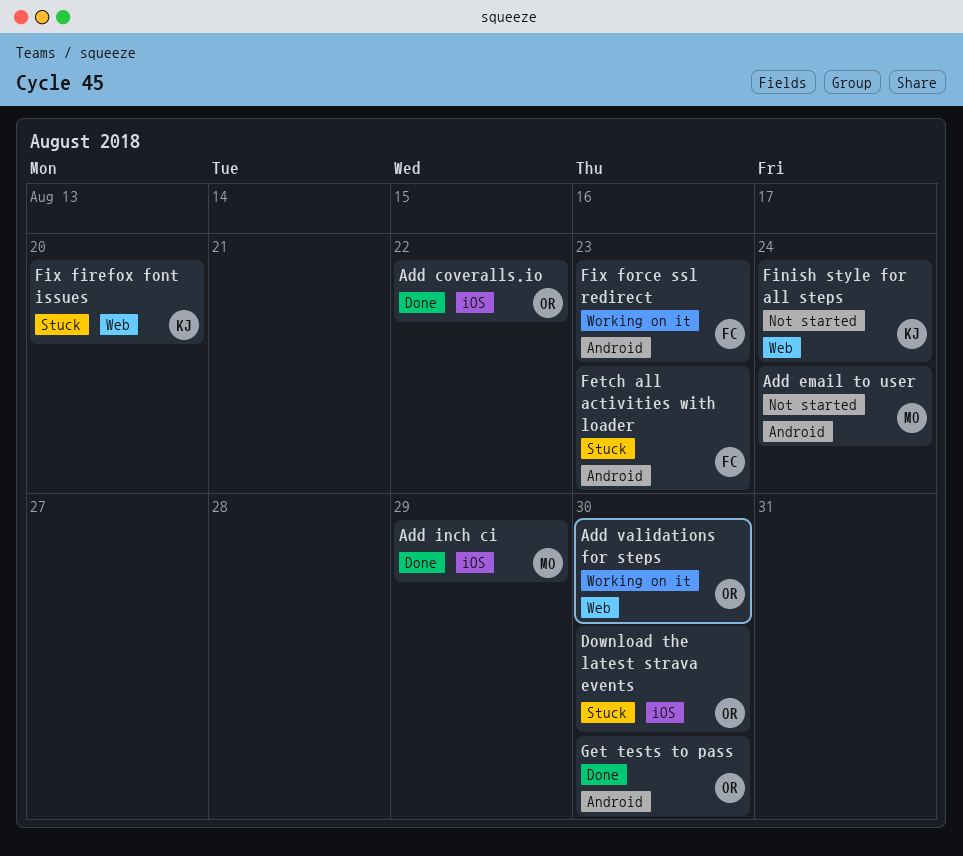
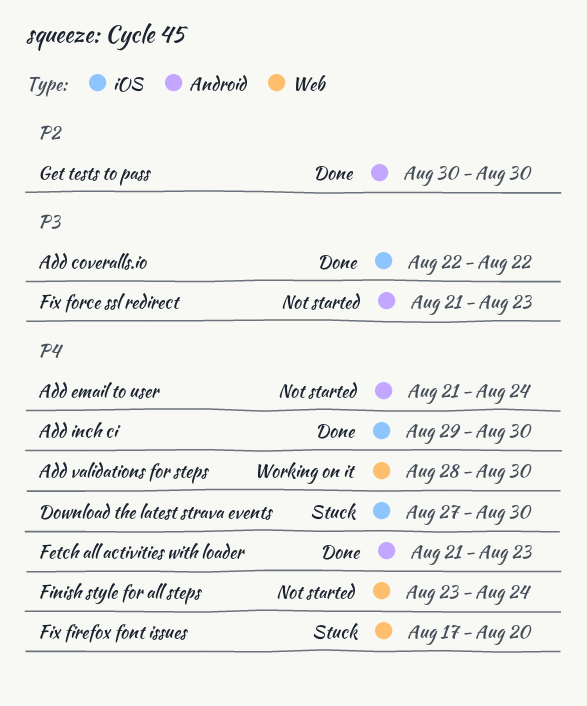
Add inch ci, due: Aug 29 -> Aug 30
Fetch all activities with loader, status: Stuck -> Done
Fix force ssl redirect, status: Working on it -> Not started

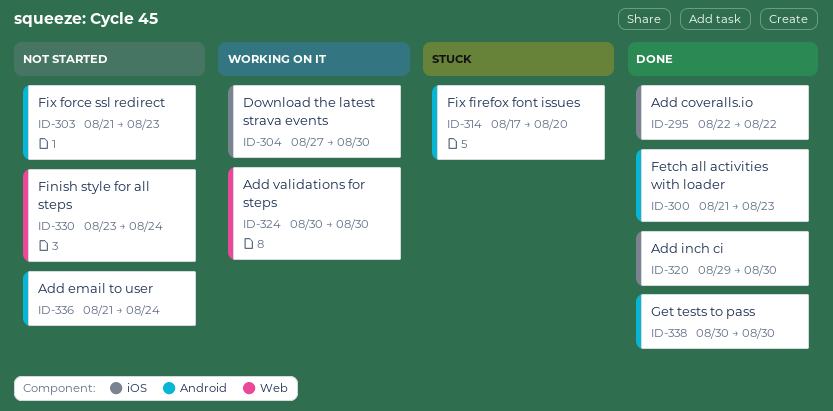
Add validations for steps, start: Aug 28 -> Aug 30
Download the latest strava events, status: Stuck -> Working on it
Fix firefox font issues, label: Web -> Android

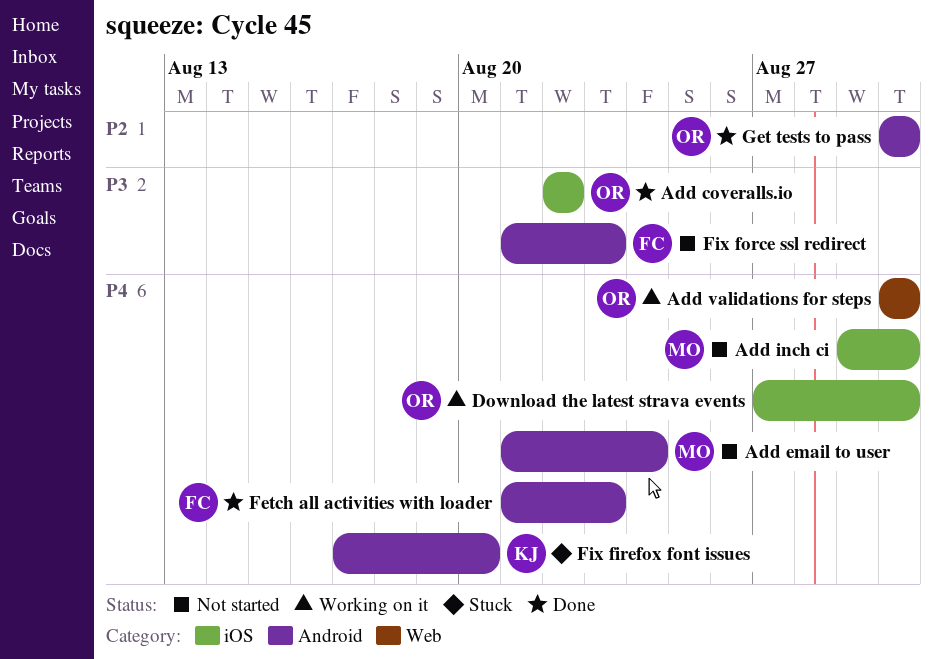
Add inch ci, status: Done -> Not started
Finish style for all steps: present -> none

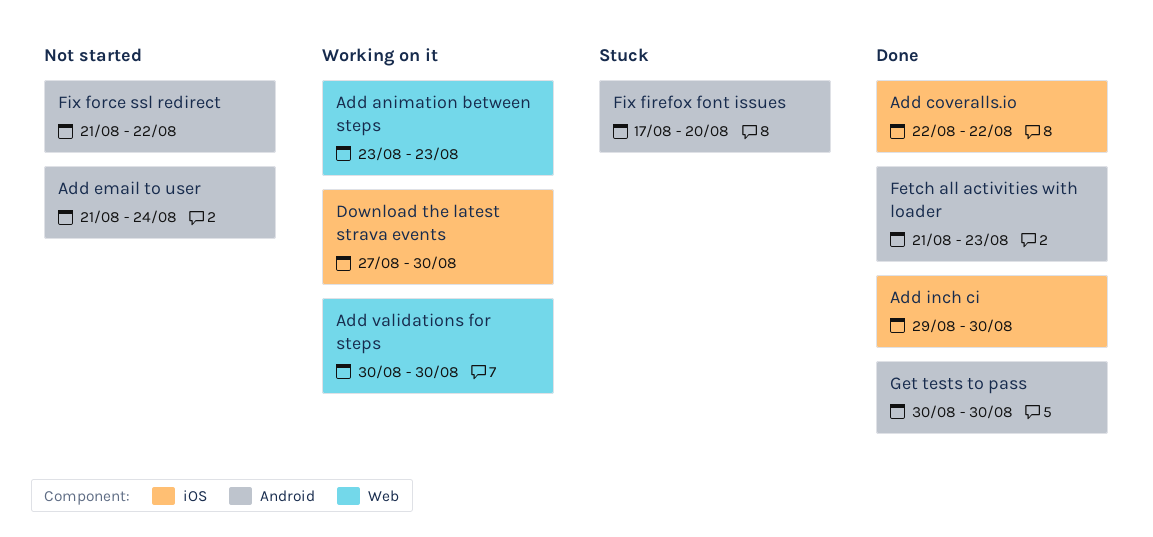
Add animation between steps: none -> present
Add inch ci, status: Not started -> Done
Fix force ssl redirect, due: Aug 23 -> Aug 22

